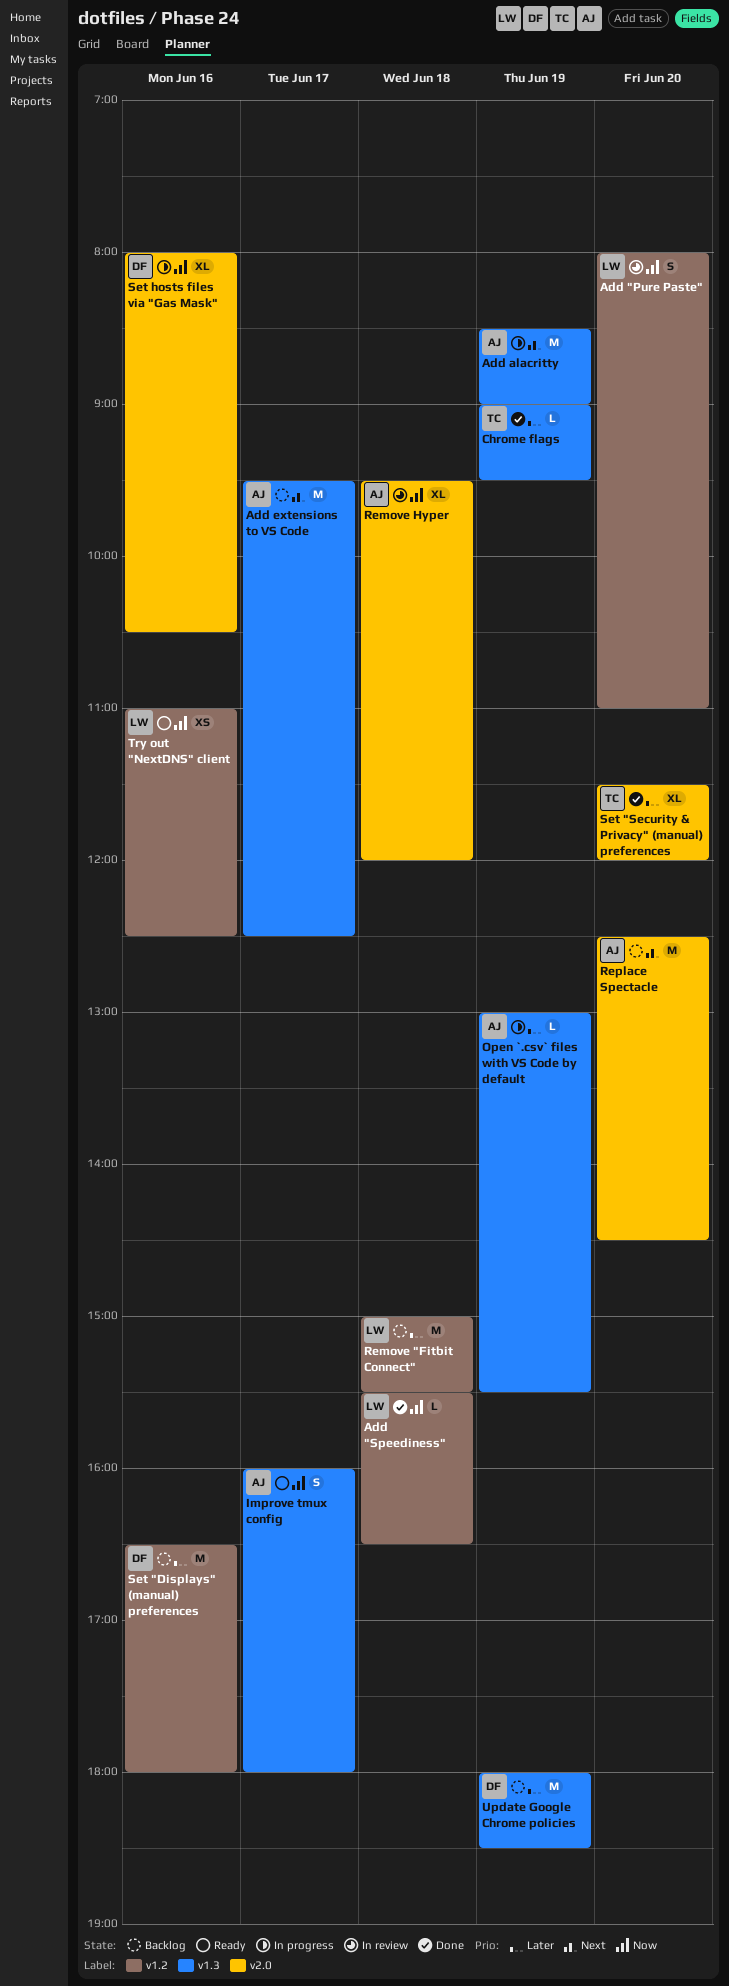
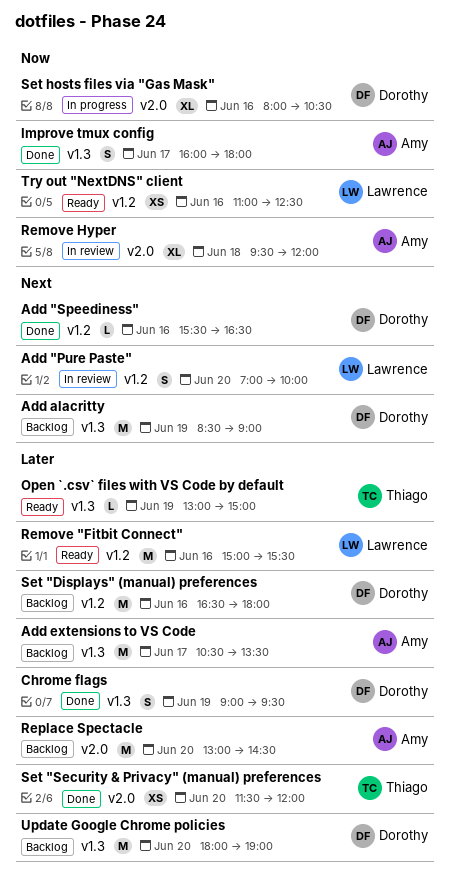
Add "Pure Paste", priority: Now -> Next
Add "Pure Paste", begins: 08:00 -> 07:00
Add "Pure Paste", ends: 11:00 -> 10:00
Add "Speediness", owner: Lawrence -> Dorothy
Add "Speediness", priority: Now -> Next
Add "Speediness", day: Jun 18 -> Jun 16
Add alacritty, status: In progress -> Backlog
Add alacritty, owner: Amy -> Dorothy
Add extensions to VS Code, priority: Next -> Later
Add extensions to VS Code, begins: 09:30 -> 10:30
Add extensions to VS Code, ends: 12:30 -> 13:30
Chrome flags, owner: Thiago -> Dorothy
Chrome flags, estimate: L -> S
Improve tmux config, status: Ready -> Done
Open `.csv` files with VS Code by default, status: In progress -> Ready
Open `.csv` files with VS Code by default, owner: Amy -> Thiago
Open `.csv` files with VS Code by default, ends: 15:30 -> 15:00
Remove "Fitbit Connect", status: Backlog -> Ready
Remove "Fitbit Connect", day: Jun 18 -> Jun 16
Replace Spectacle, priority: Next -> Later
Replace Spectacle, begins: 12:30 -> 13:00
Set "Security & Privacy" (manual) preferences, estimate: XL -> XS
Update Google Chrome policies, day: Jun 19 -> Jun 20
Update Google Chrome policies, ends: 18:30 -> 19:00

